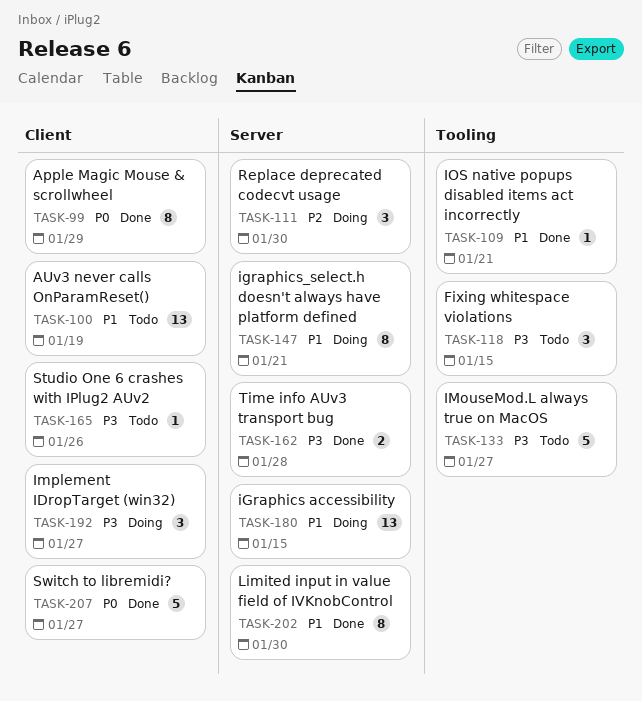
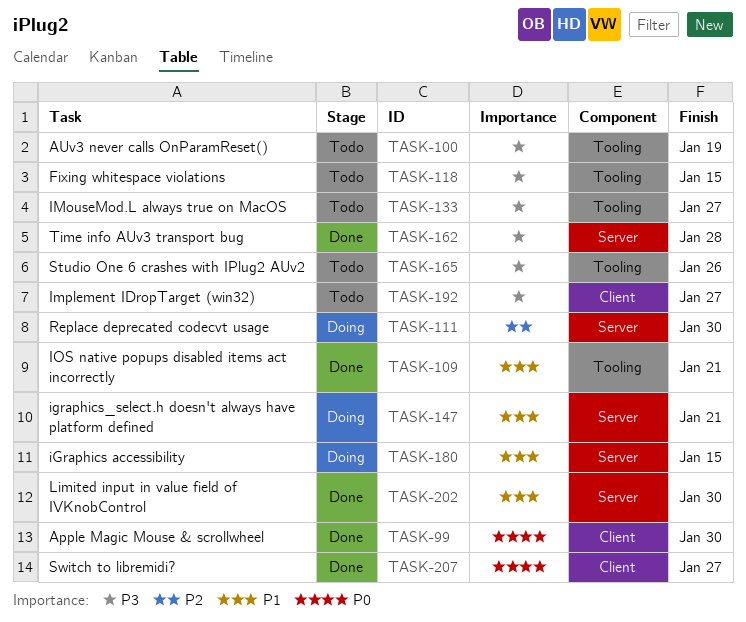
TASK-99, due: Jan 29 -> Jan 30
TASK-100, priority: P1 -> P3
TASK-100, label: Client -> Tooling
TASK-165, label: Client -> Tooling
TASK-192, status: Doing -> Todo

